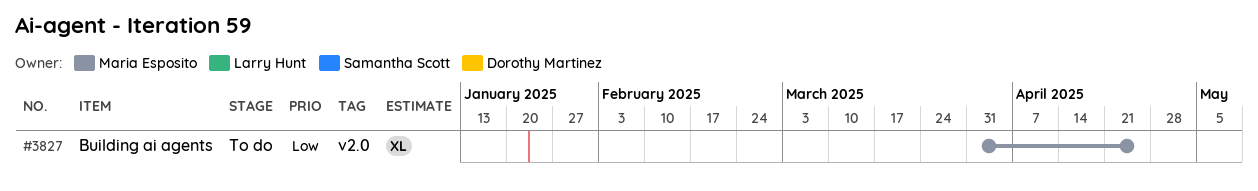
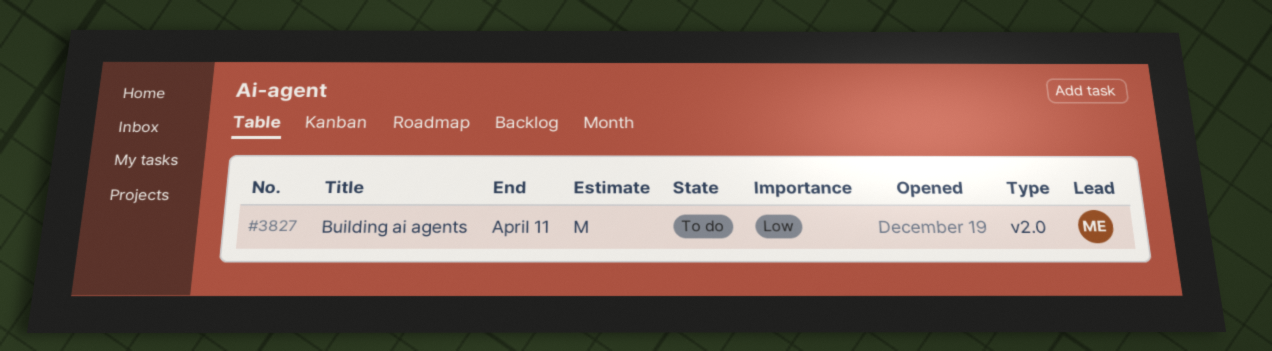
#3827, estimate: XL -> M
#3827, due: Apr 25 -> Apr 11

